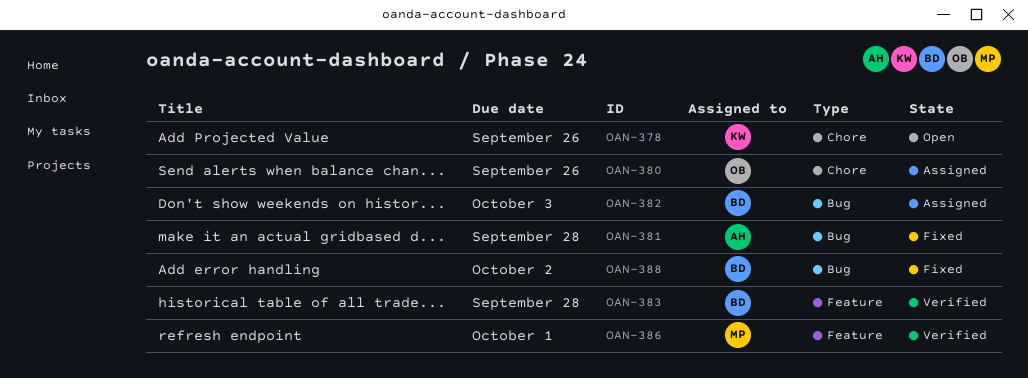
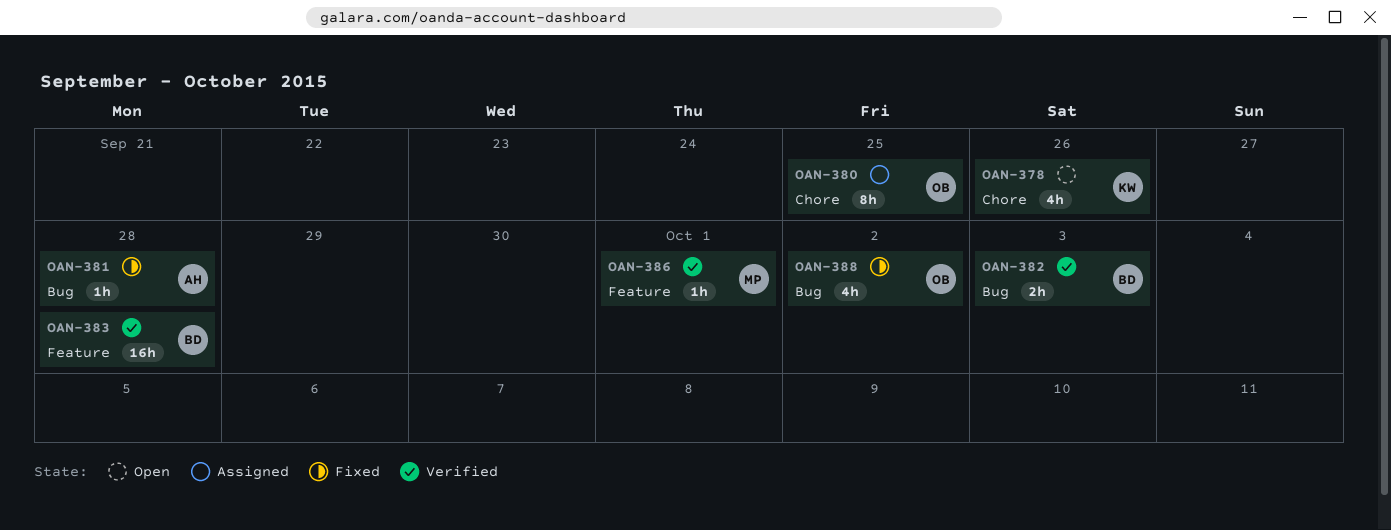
OAN-380, due: Sep 26 -> Sep 25
OAN-382, status: Assigned -> Verified
OAN-388, owner: BD -> OB

